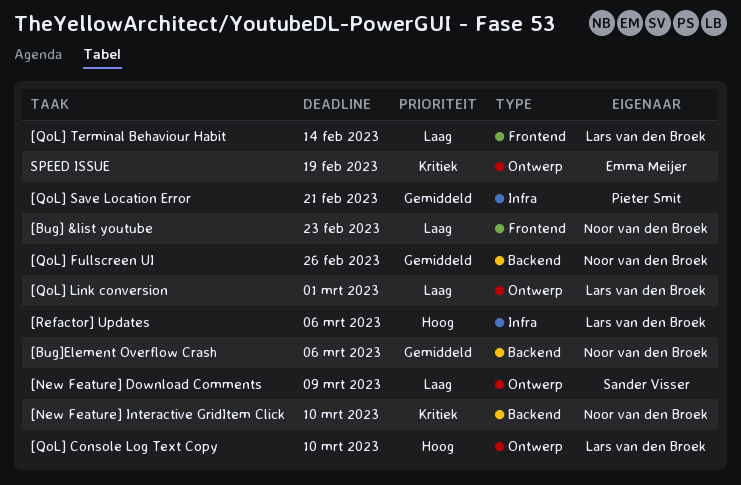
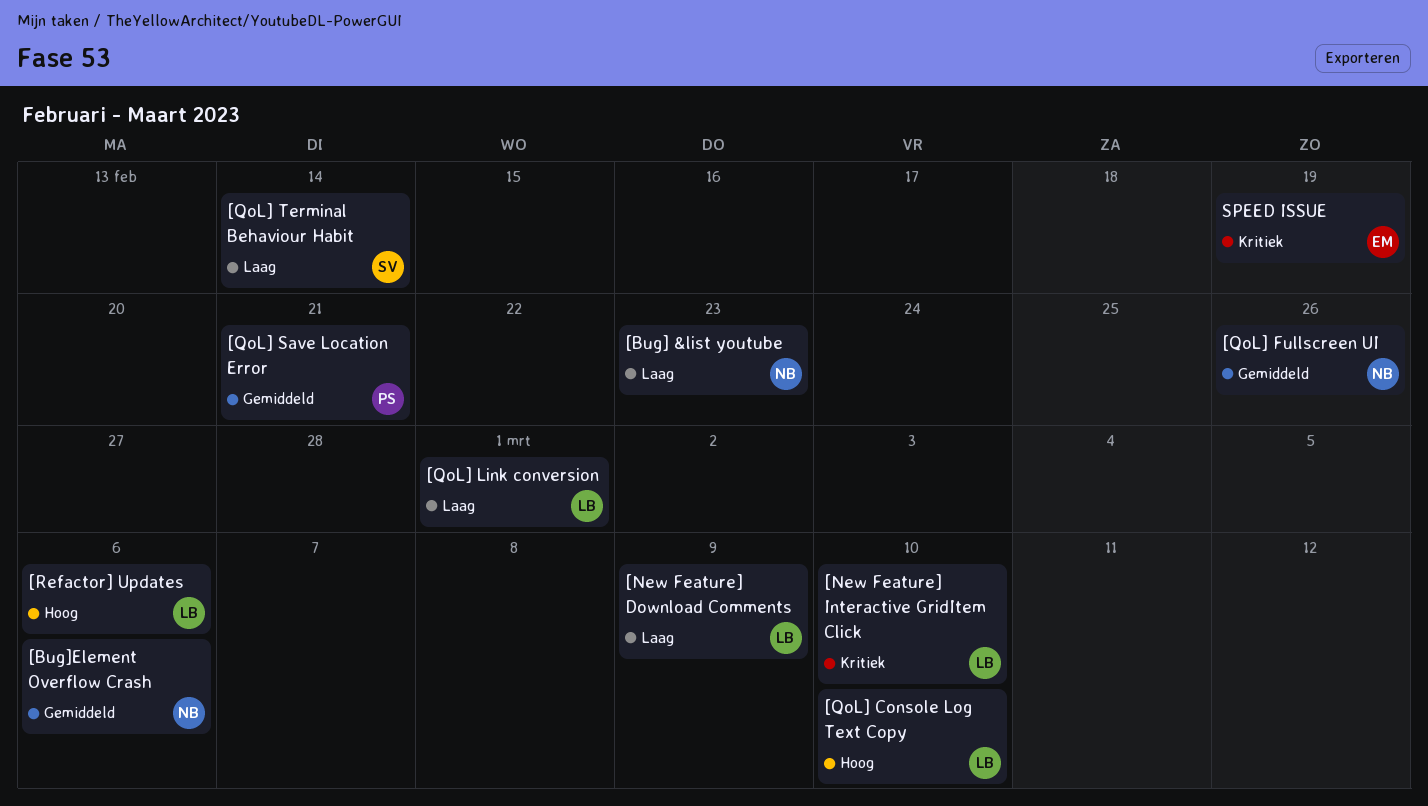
[New Feature] Download Comments, owner: Sander Visser -> Lars van den Broek
[New Feature] Interactive GridItem Click, owner: Noor van den Broek -> Lars van den Broek
[QoL] Terminal Behaviour Habit, owner: Lars van den Broek -> Sander Visser

